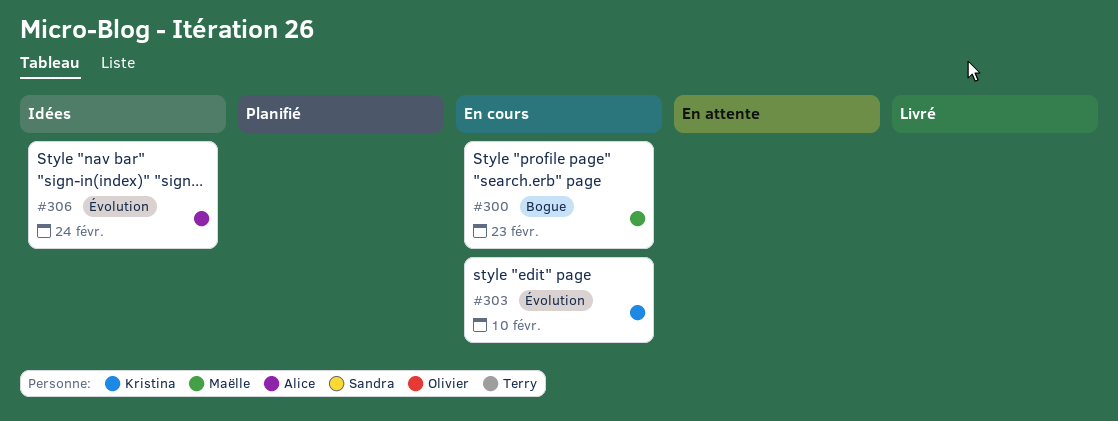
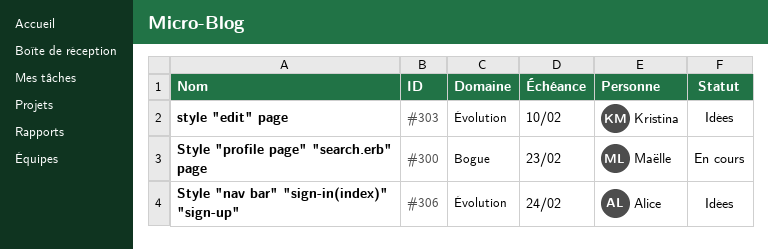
#303, status: En cours -> Idées

